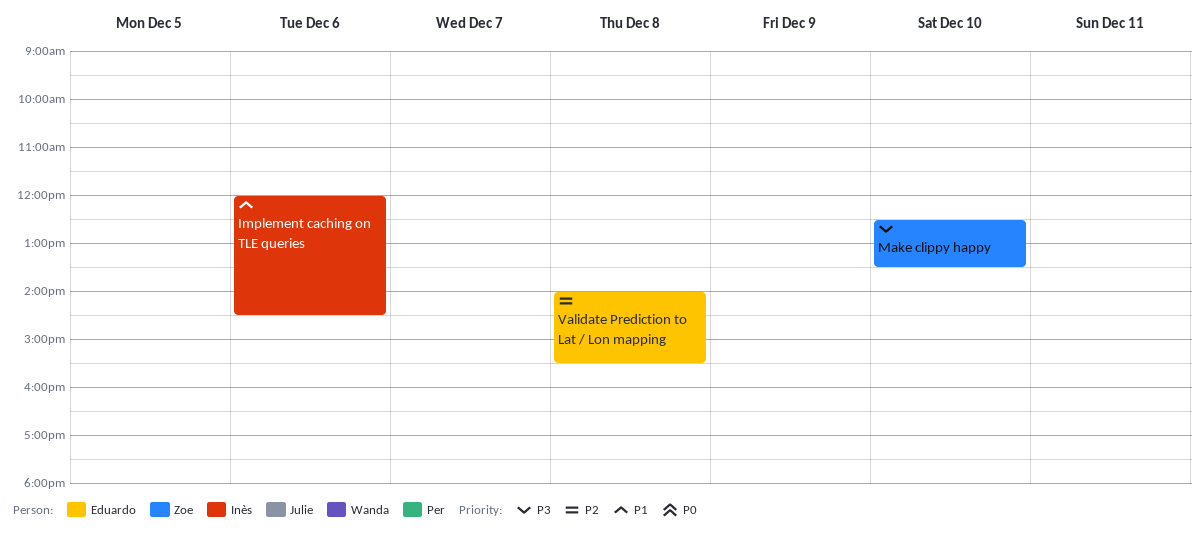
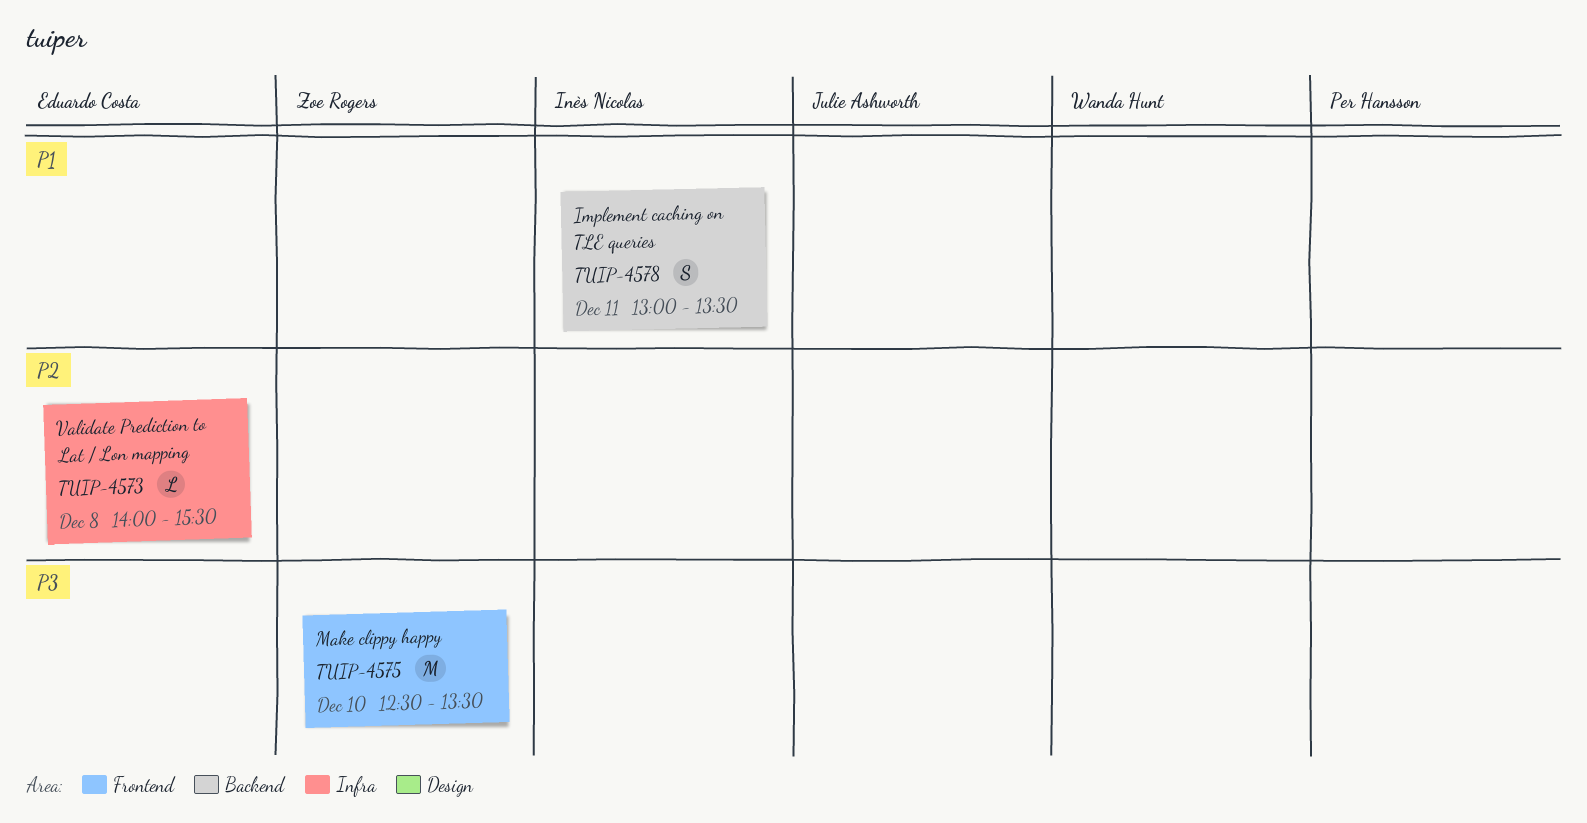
Implement caching on TLE queries, day: Dec 6 -> Dec 11
Implement caching on TLE queries, begins: 12:00 -> 13:00
Implement caching on TLE queries, ends: 14:30 -> 13:30

